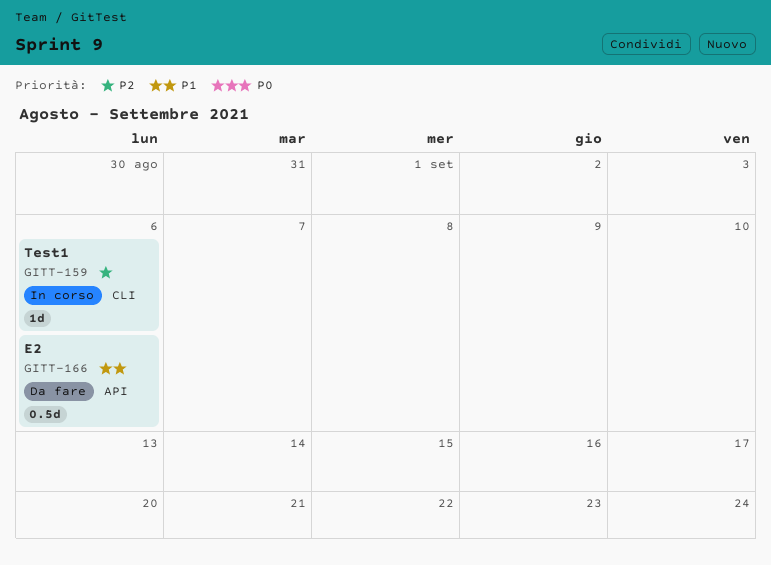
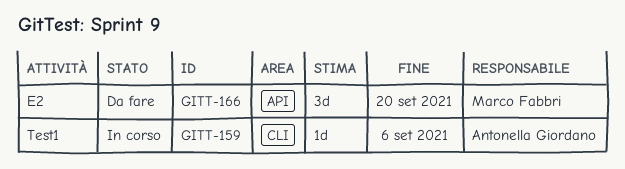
GITT-166, estimate: 0.5d -> 3d
GITT-166, due: Sep 6 -> Sep 20

